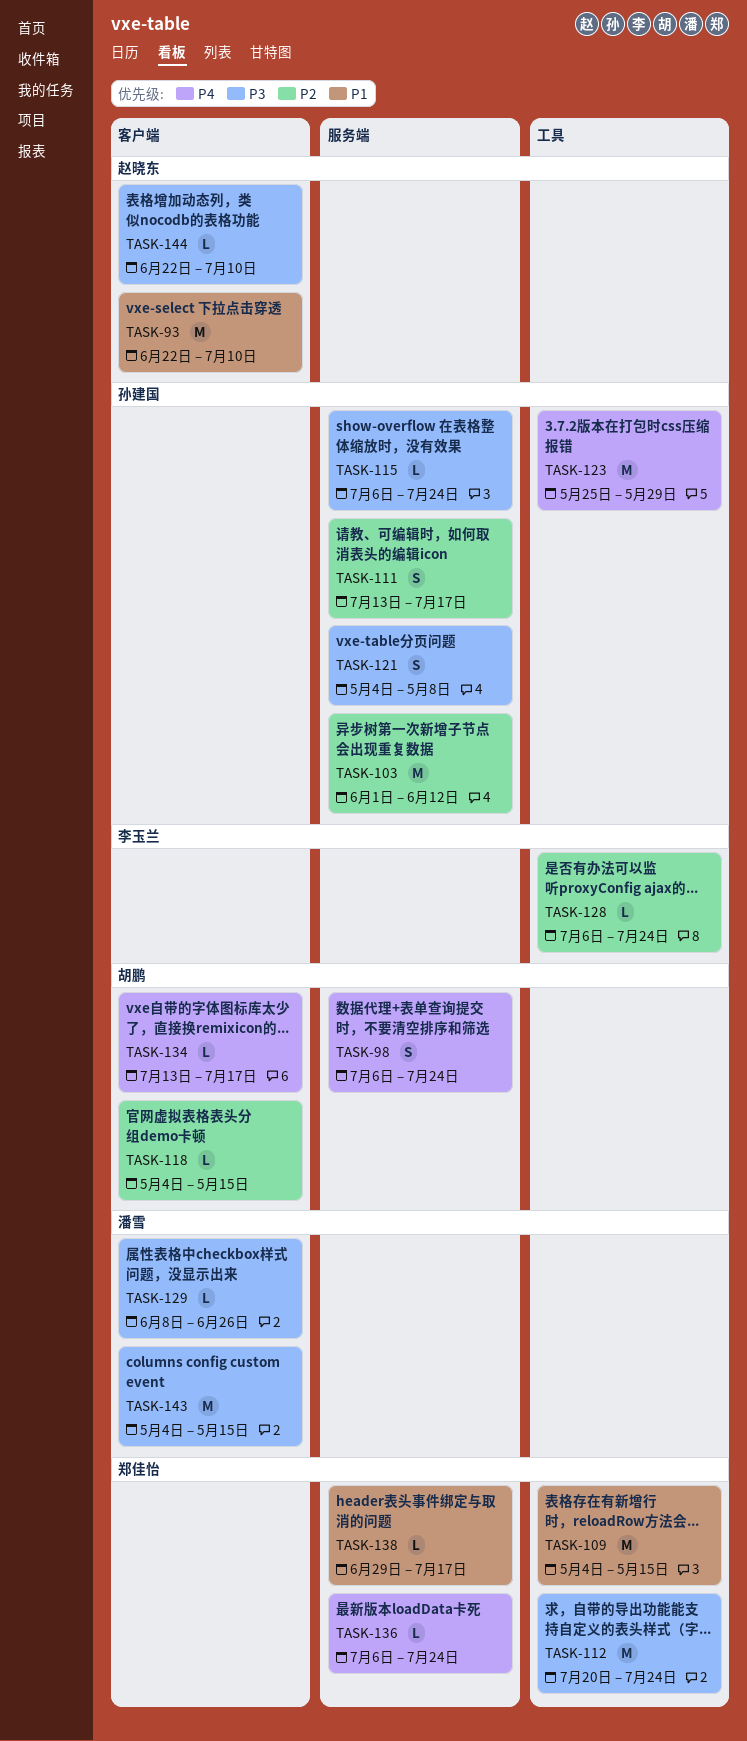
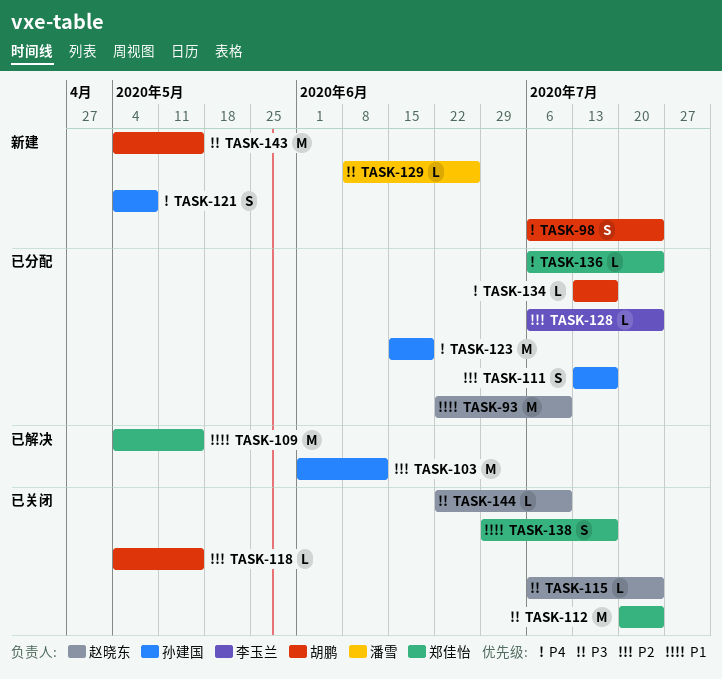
TASK-115, owner: 孙建国 -> 赵晓东
TASK-121, priority: P3 -> P4
TASK-123, start: May 25 -> Jun 15
TASK-123, due: May 29 -> Jun 19
TASK-138, estimate: L -> S
TASK-143, owner: 潘雪 -> 胡鹏

